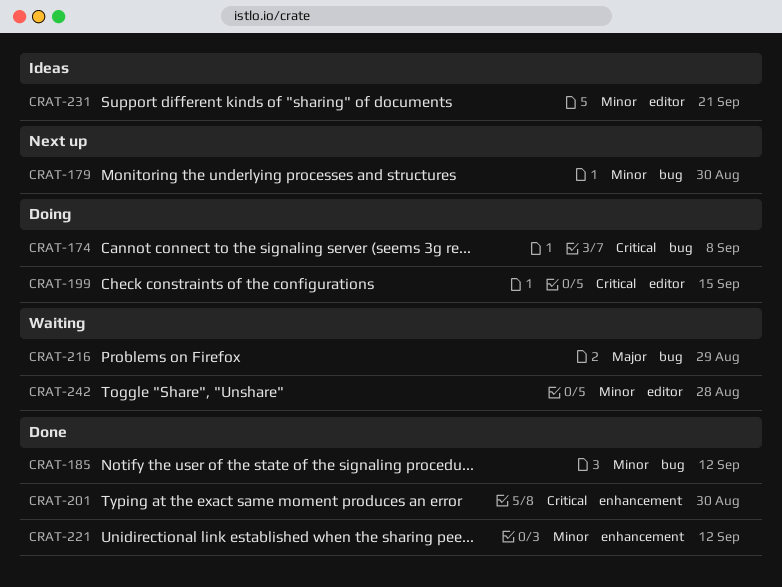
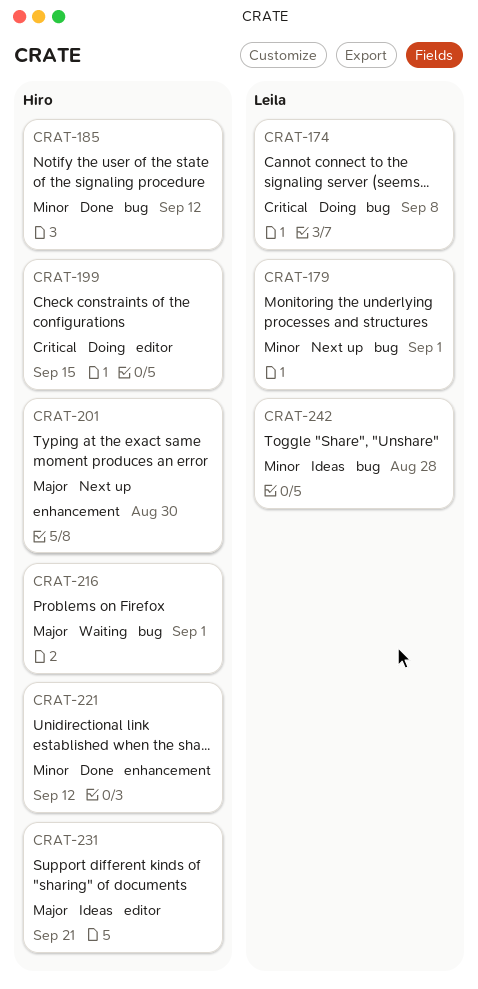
CRAT-179, due: Aug 30 -> Sep 1
CRAT-201, status: Done -> Next up
CRAT-201, priority: Critical -> Major
CRAT-216, due: Aug 29 -> Sep 1
CRAT-231, priority: Minor -> Major
CRAT-242, status: Waiting -> Ideas
CRAT-242, label: editor -> bug

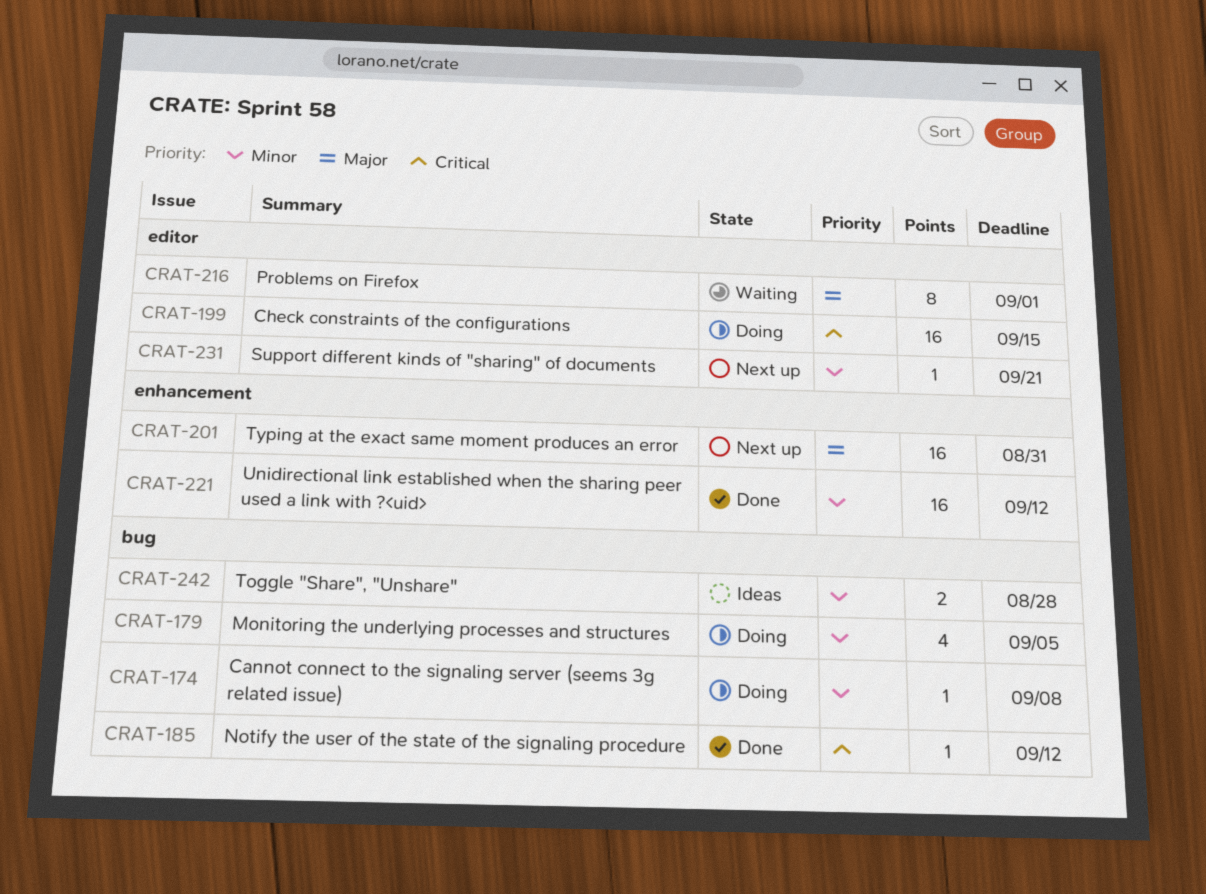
CRAT-174, priority: Critical -> Minor
CRAT-179, status: Next up -> Doing
CRAT-179, due: Sep 1 -> Sep 5
CRAT-185, priority: Minor -> Critical
CRAT-201, due: Aug 30 -> Aug 31
CRAT-216, label: bug -> editor
CRAT-231, status: Ideas -> Next up
CRAT-231, priority: Major -> Minor

